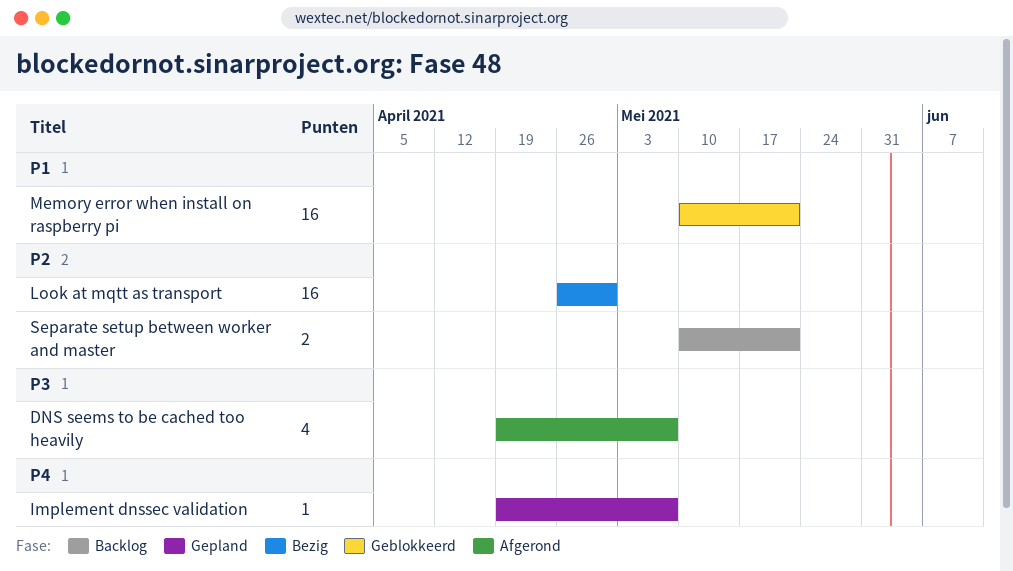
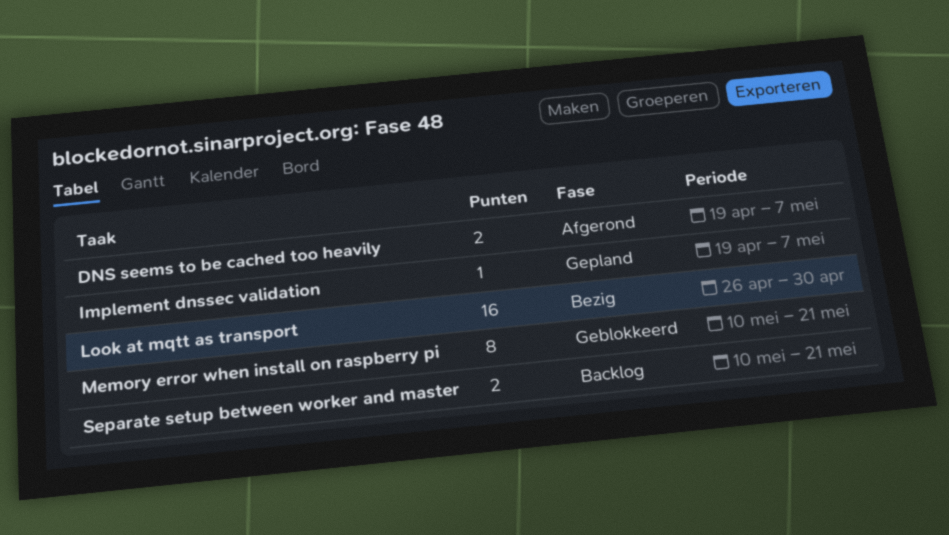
DNS seems to be cached too heavily, estimate: 4 -> 2
Memory error when install on raspberry pi, estimate: 16 -> 8

